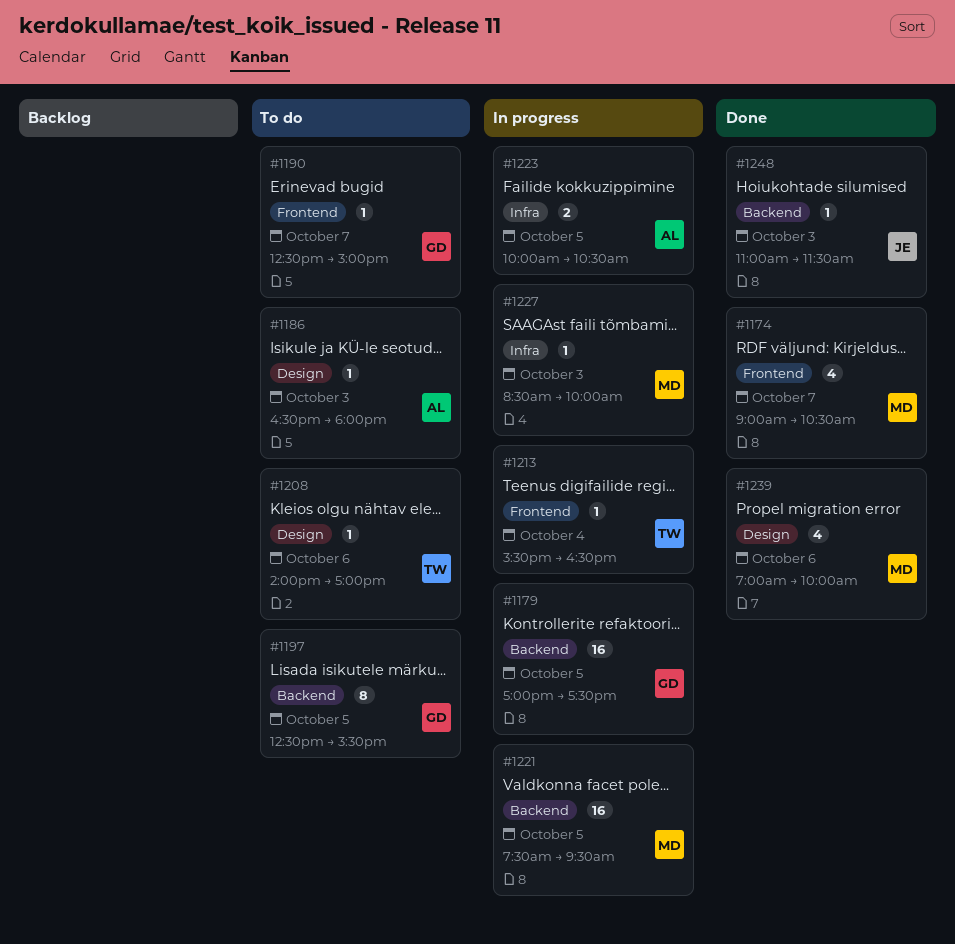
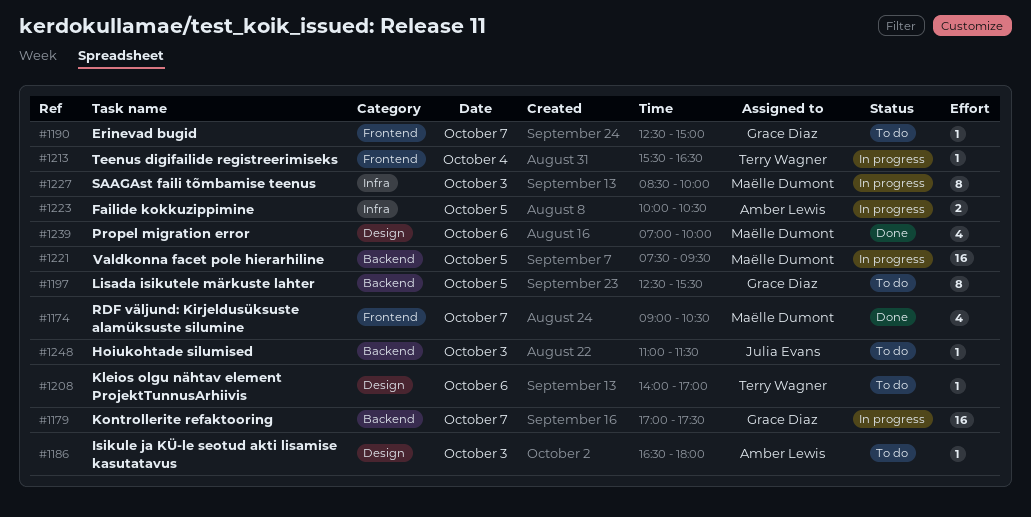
#1179, day: Oct 5 -> Oct 7
#1227, estimate: 1 -> 8
#1248, status: Done -> To do

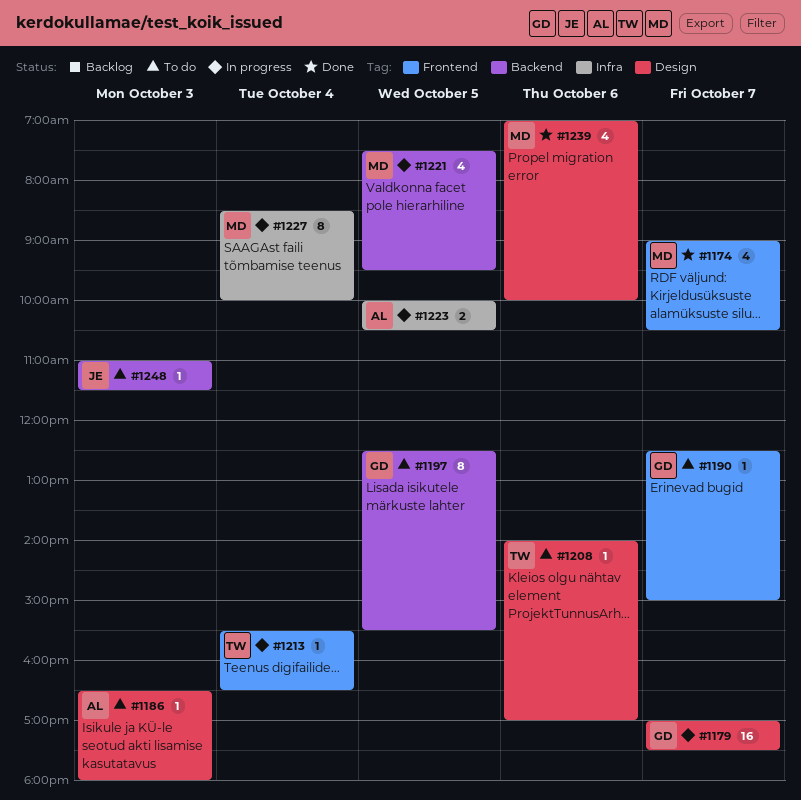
#1179, label: Backend -> Design
#1221, estimate: 16 -> 4
#1227, day: Oct 3 -> Oct 4

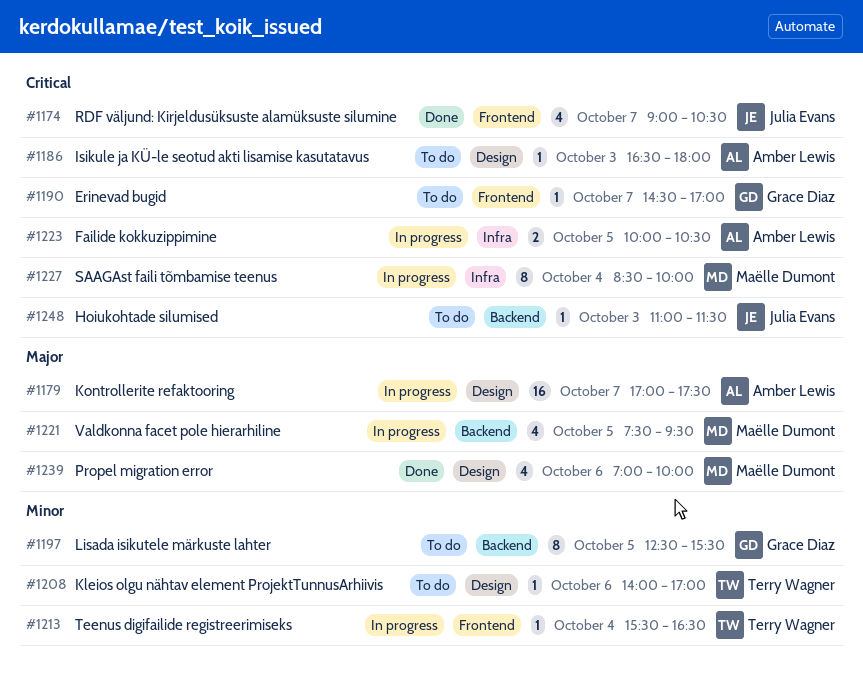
#1174, owner: Maëlle Dumont -> Julia Evans
#1179, owner: Grace Diaz -> Amber Lewis
#1190, begins: 12:30 -> 14:30
#1190, ends: 15:00 -> 17:00

